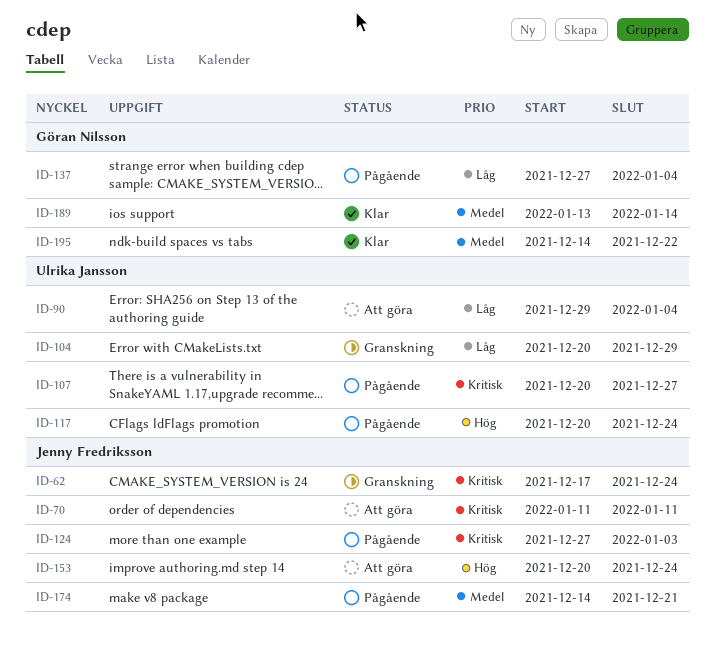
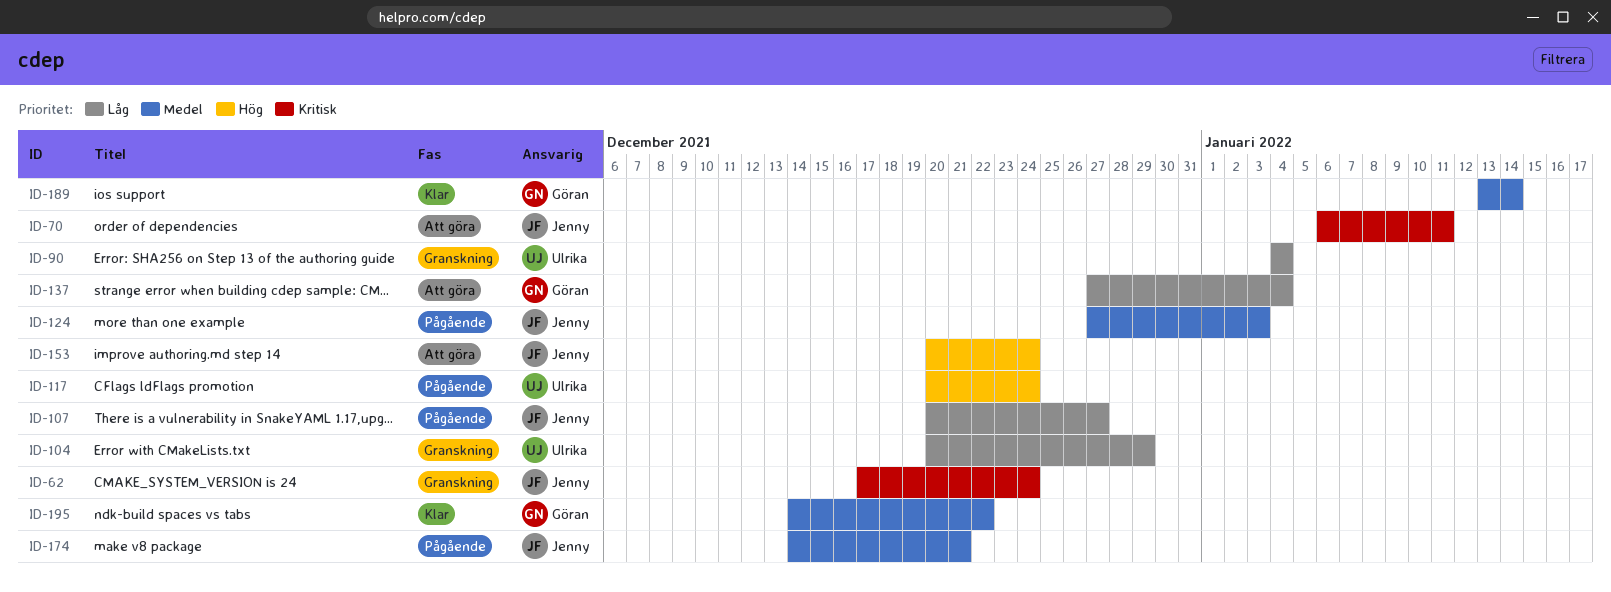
ID-70, start: Jan 11 -> Jan 6
ID-90, status: Att göra -> Granskning
ID-90, start: Dec 29 -> Jan 4
ID-107, owner: Ulrika Jansson -> Jenny Fredriksson
ID-107, priority: Kritisk -> Låg
ID-124, priority: Kritisk -> Medel
ID-137, status: Pågående -> Att göra

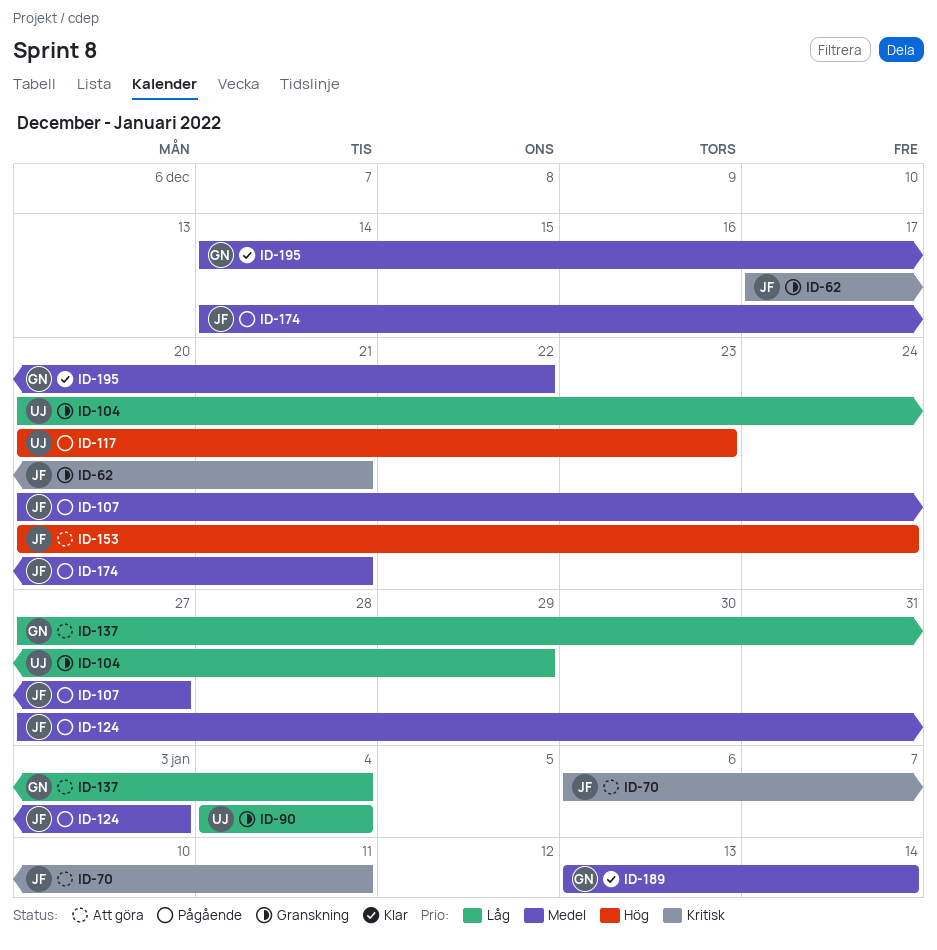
ID-62, due: Dec 24 -> Dec 21
ID-107, priority: Låg -> Medel
ID-117, due: Dec 24 -> Dec 23

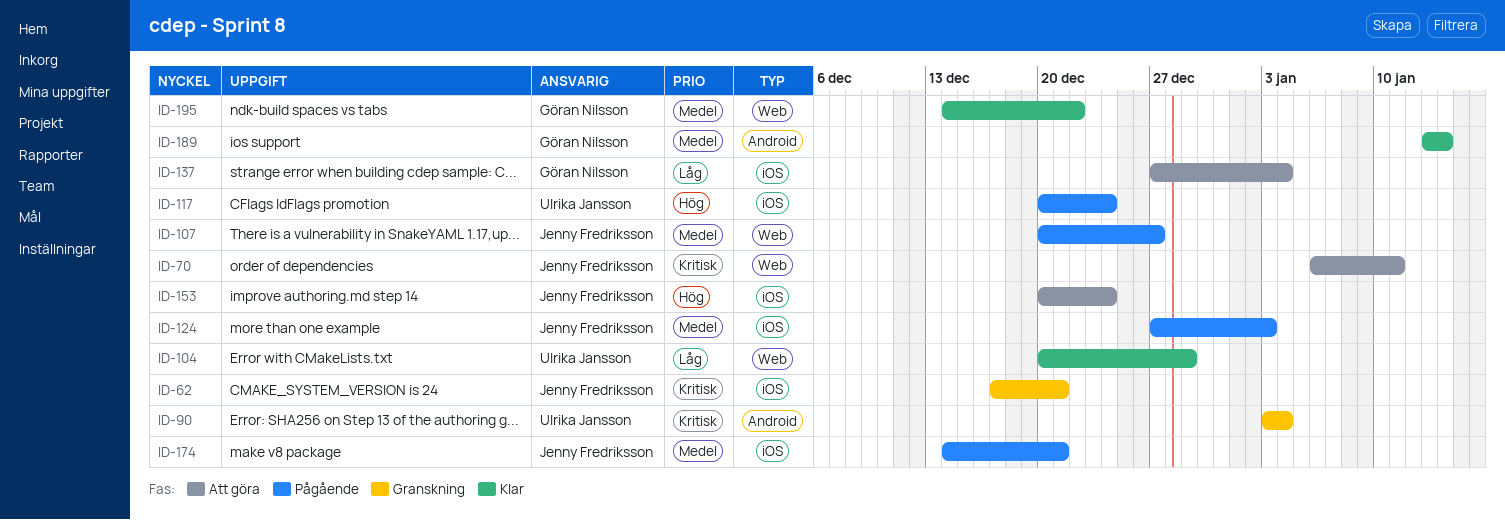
ID-90, priority: Låg -> Kritisk
ID-90, start: Jan 4 -> Jan 3
ID-104, status: Granskning -> Klar
ID-117, due: Dec 23 -> Dec 24

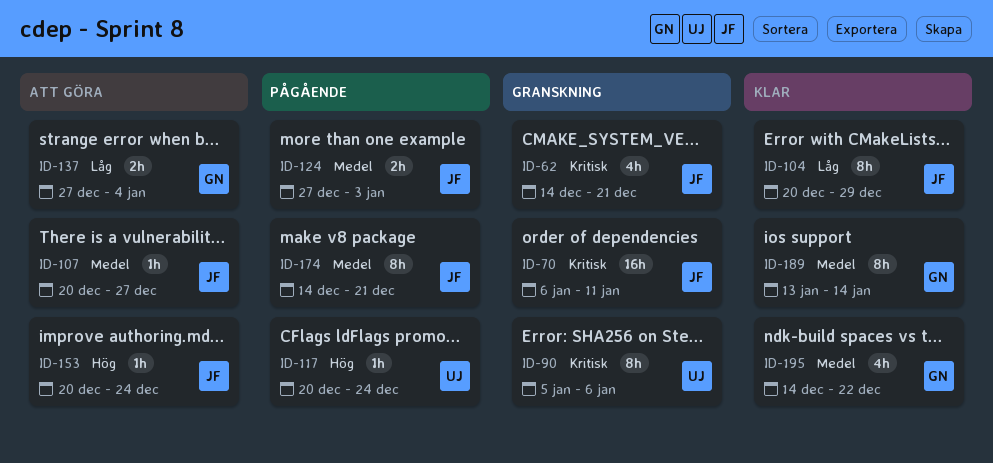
ID-62, start: Dec 17 -> Dec 14
ID-70, status: Att göra -> Granskning
ID-90, start: Jan 3 -> Jan 5
ID-90, due: Jan 4 -> Jan 6
ID-104, owner: Ulrika Jansson -> Jenny Fredriksson
ID-107, status: Pågående -> Att göra

